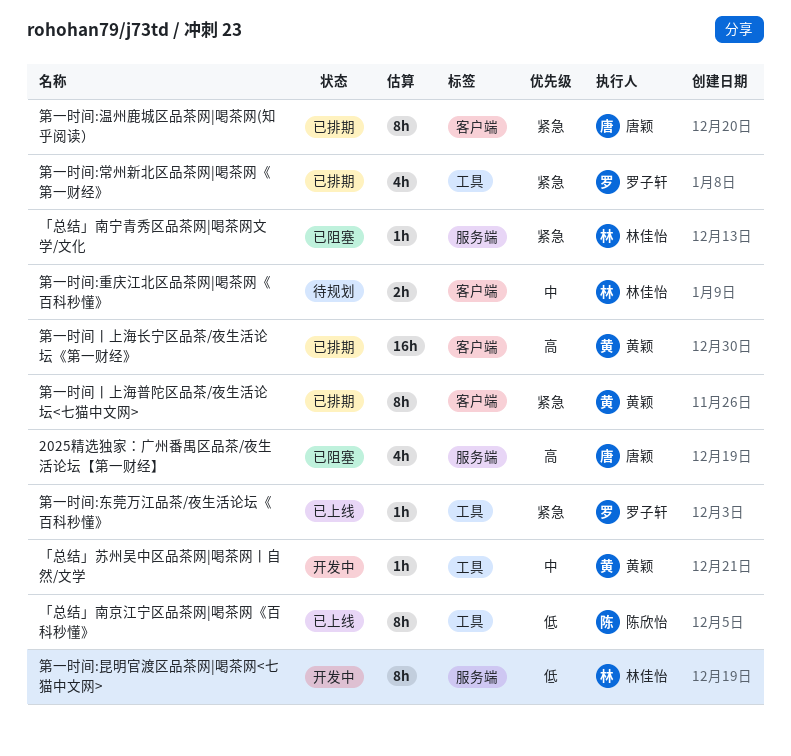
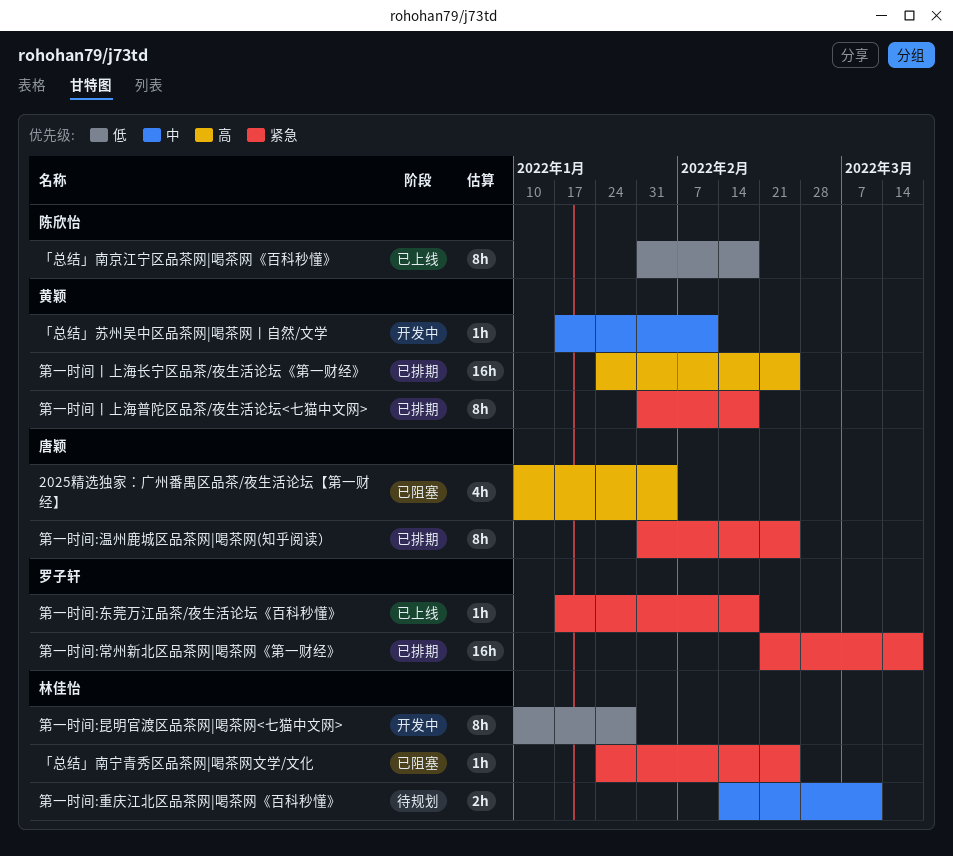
第一时间:常州新北区品茶网|喝茶网《第一财经》, estimate: 4h -> 16h

